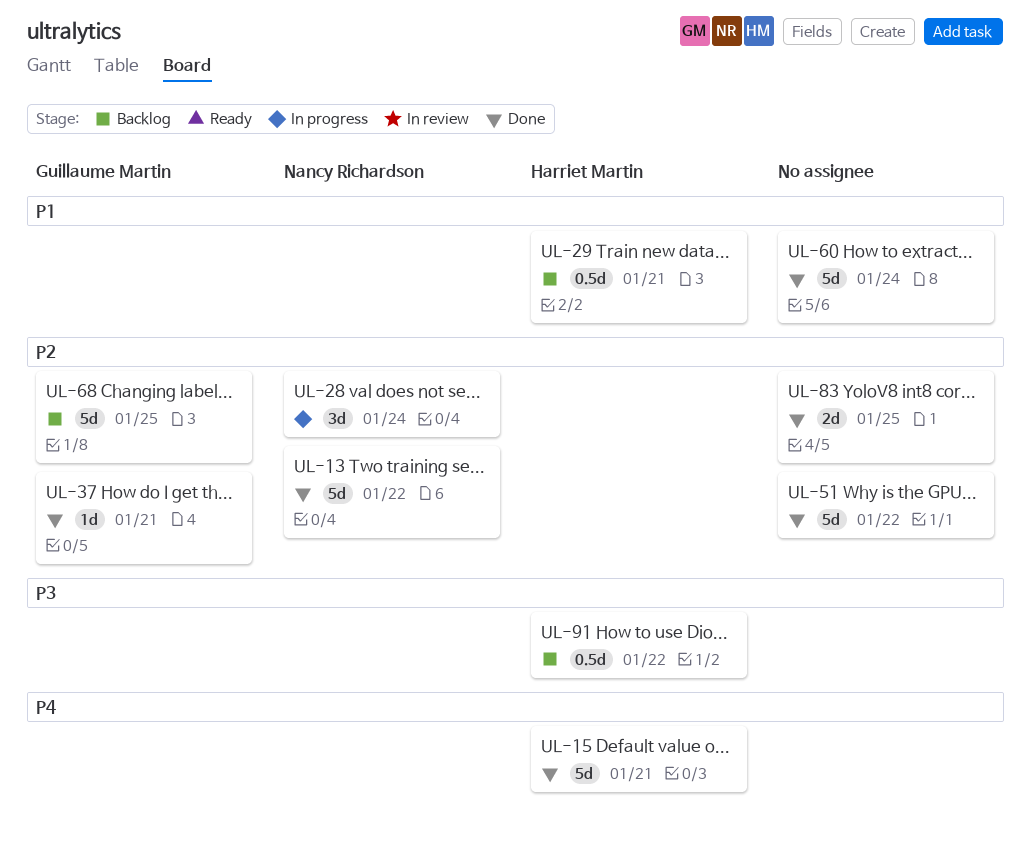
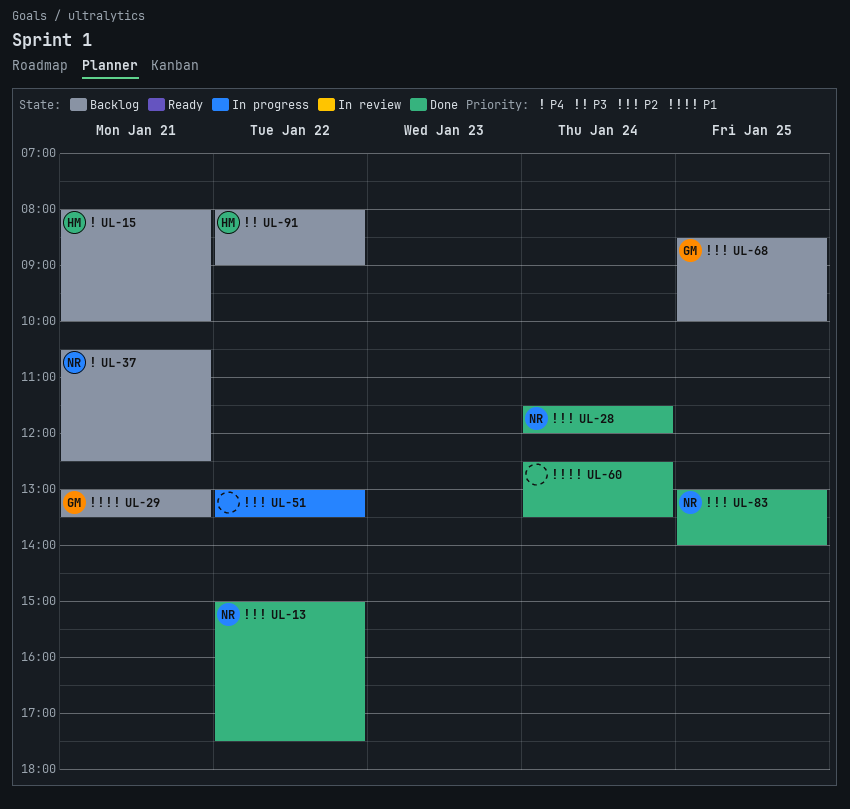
UL-15, status: Done -> Backlog
UL-28, status: In progress -> Done
UL-29, owner: Harriet Martin -> Guillaume Martin
UL-37, status: Done -> Backlog
UL-37, owner: Guillaume Martin -> Nancy Richardson
UL-37, priority: P2 -> P4
UL-51, status: Done -> In progress
UL-83, owner: none -> Nancy Richardson

